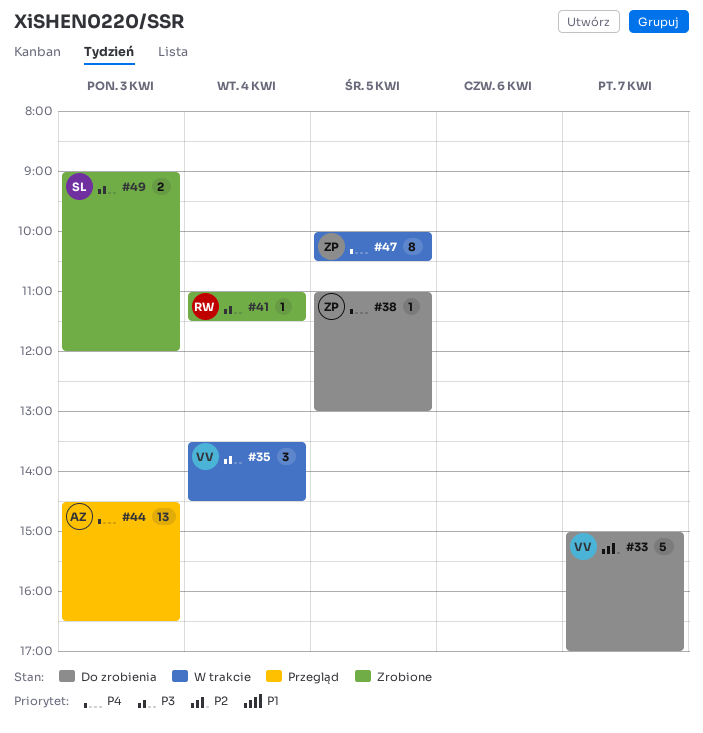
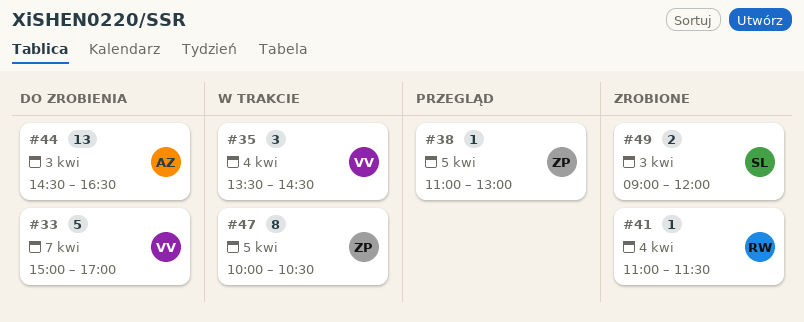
#38, status: Do zrobienia -> Przegląd
#44, status: Przegląd -> Do zrobienia

